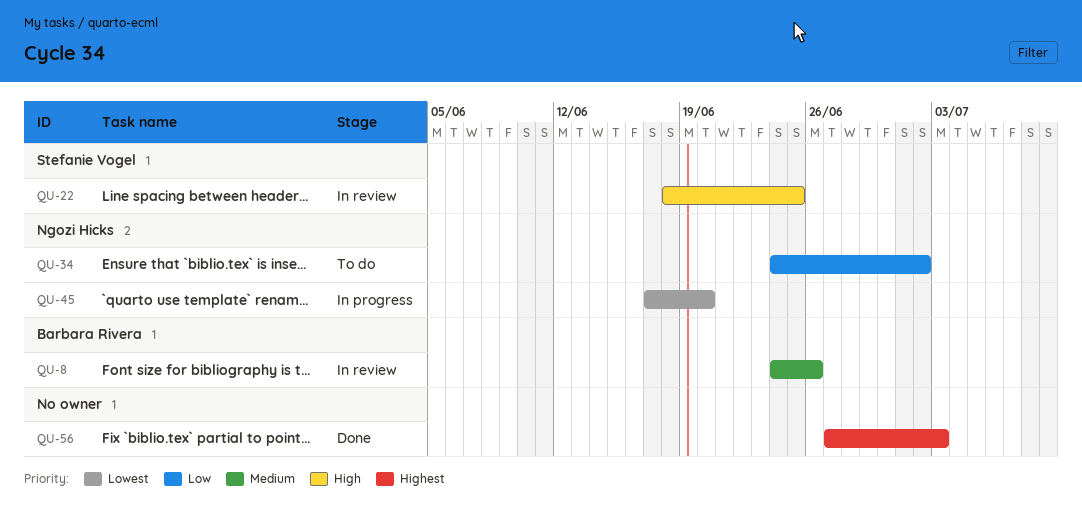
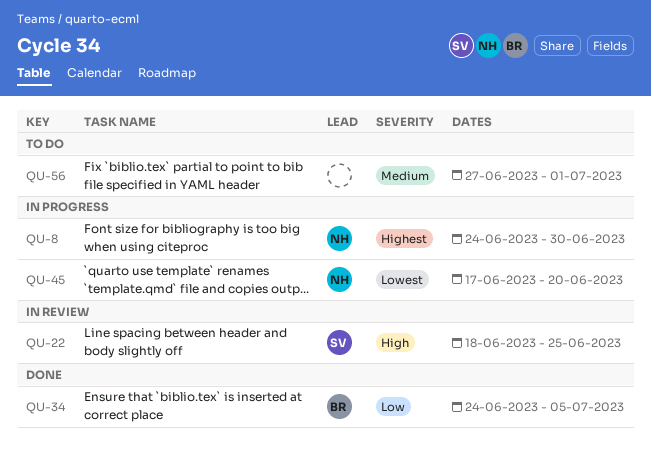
QU-8, status: In review -> In progress
QU-8, owner: Barbara Rivera -> Ngozi Hicks
QU-8, priority: Medium -> Highest
QU-8, due: Jun 26 -> Jun 30
QU-34, status: To do -> Done
QU-34, owner: Ngozi Hicks -> Barbara Rivera
QU-34, due: Jul 2 -> Jul 5
QU-56, status: Done -> To do
QU-56, priority: Highest -> Medium
QU-56, due: Jul 3 -> Jul 1

